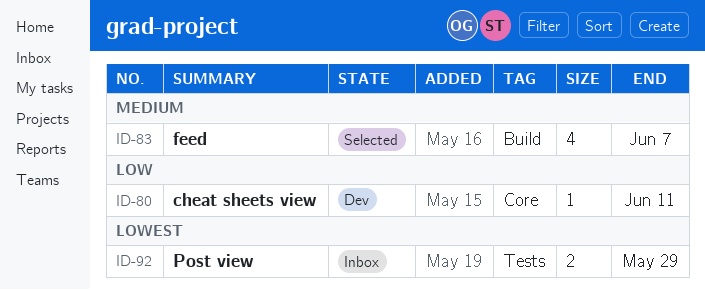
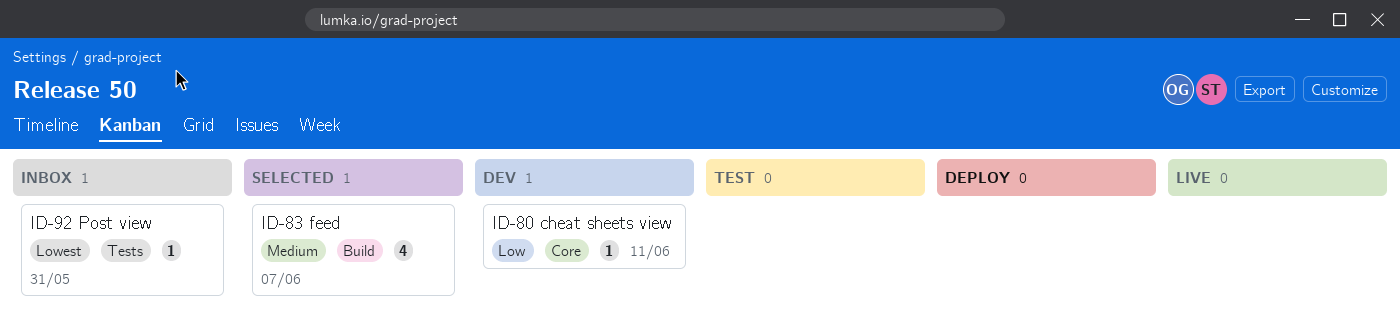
ID-92, estimate: 2 -> 1
ID-92, due: May 29 -> May 31

